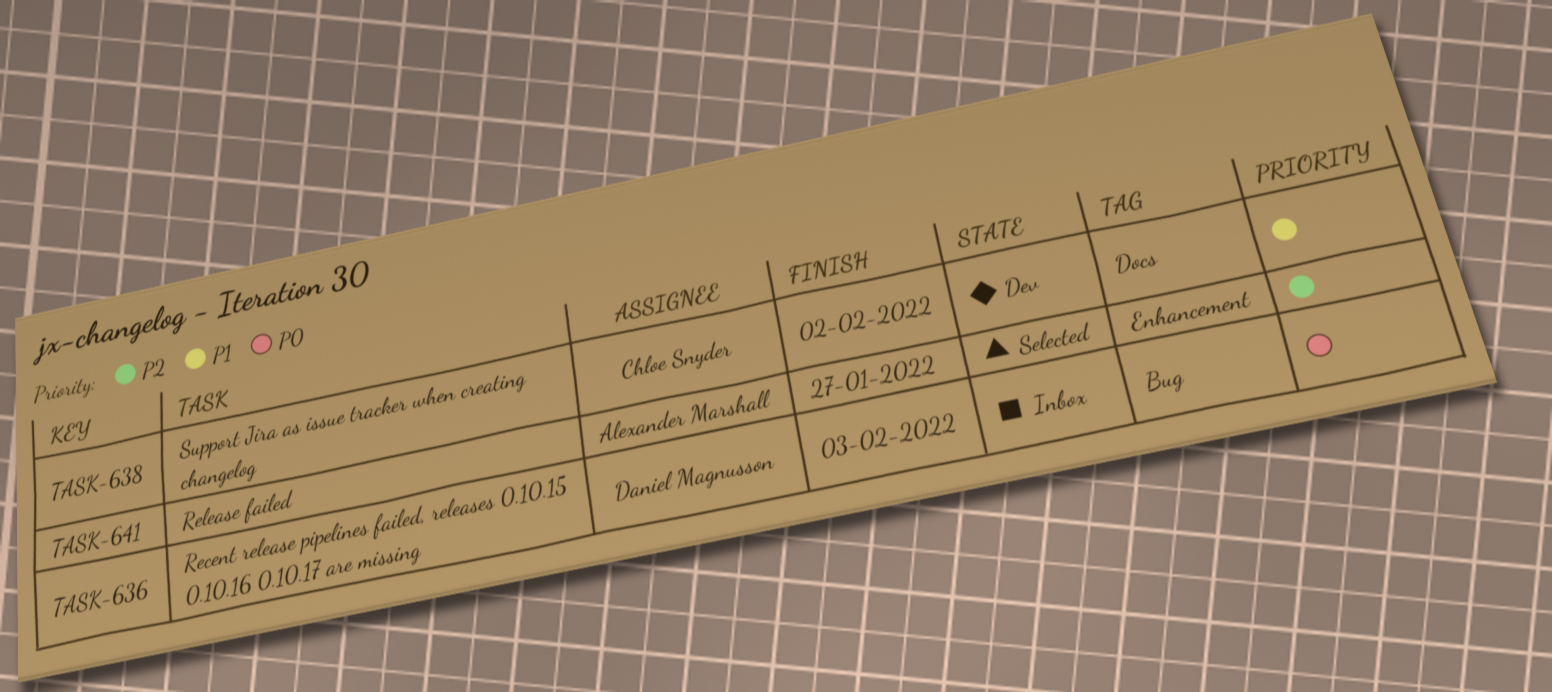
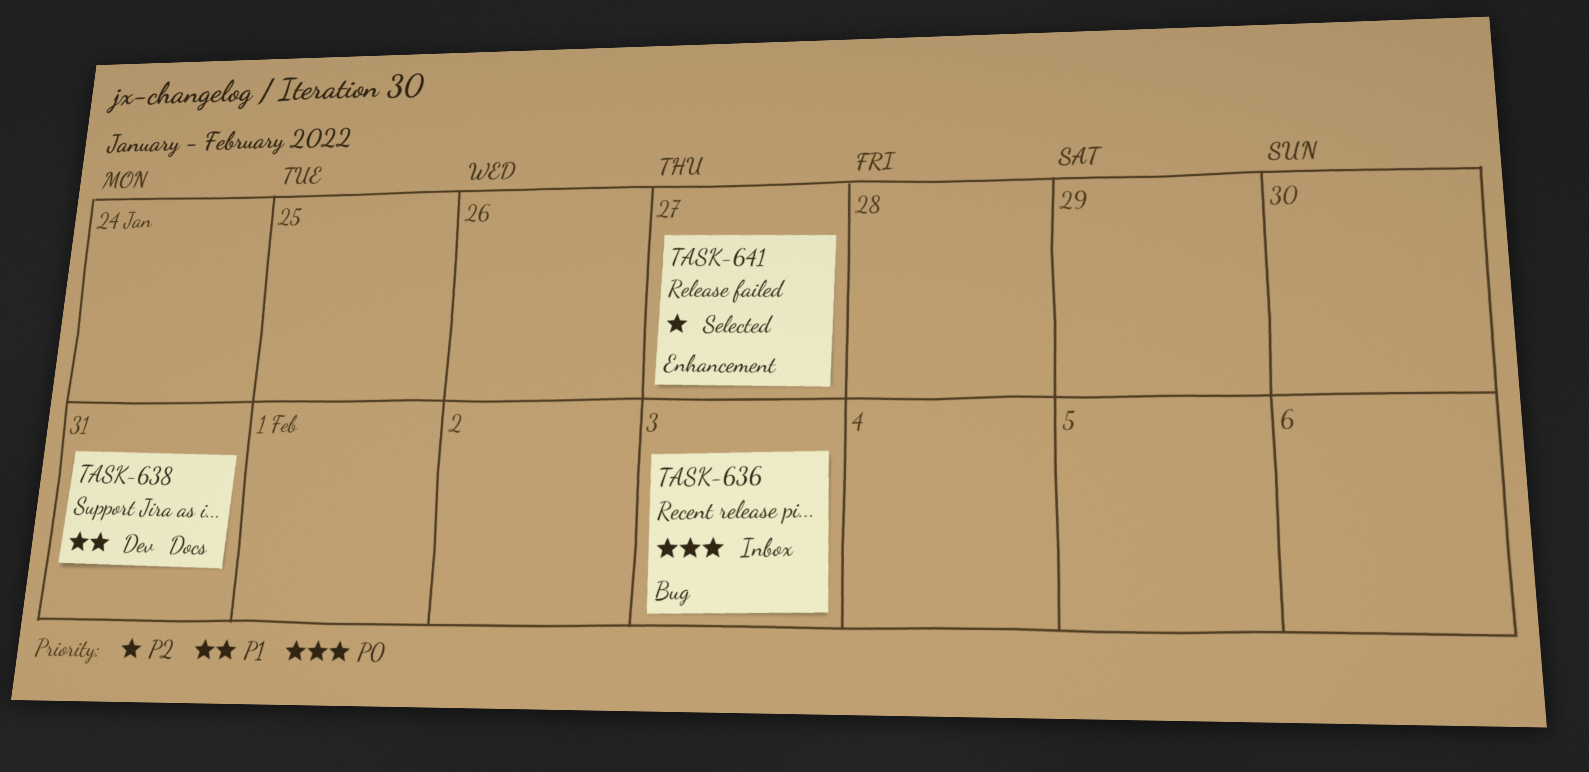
TASK-638, due: Feb 2 -> Jan 31

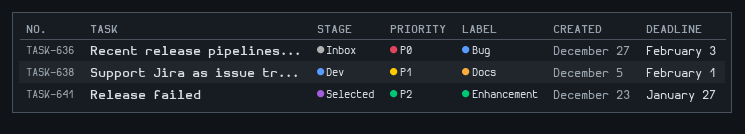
TASK-638, due: Jan 31 -> Feb 1

